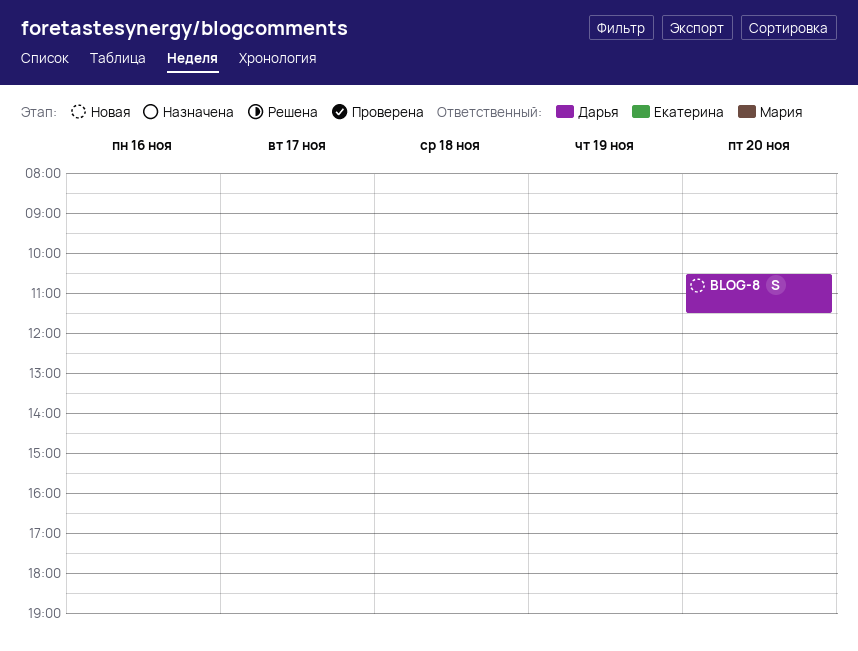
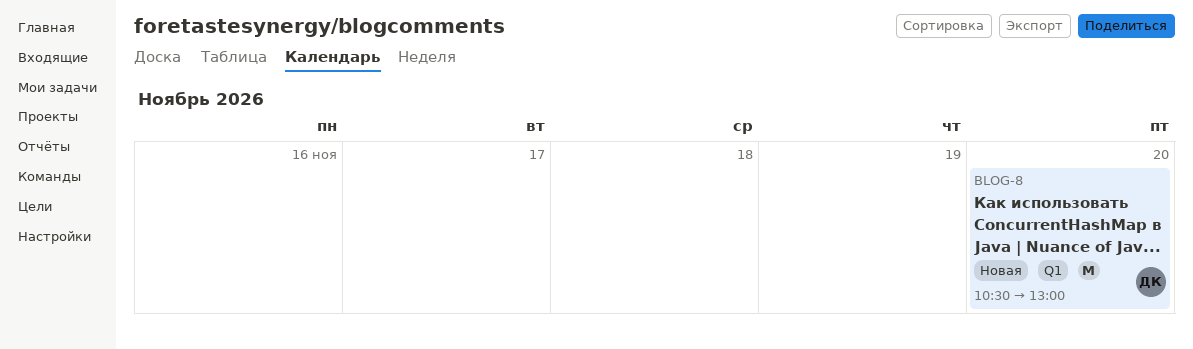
BLOG-8, estimate: S -> M
BLOG-8, ends: 11:30 -> 13:00

